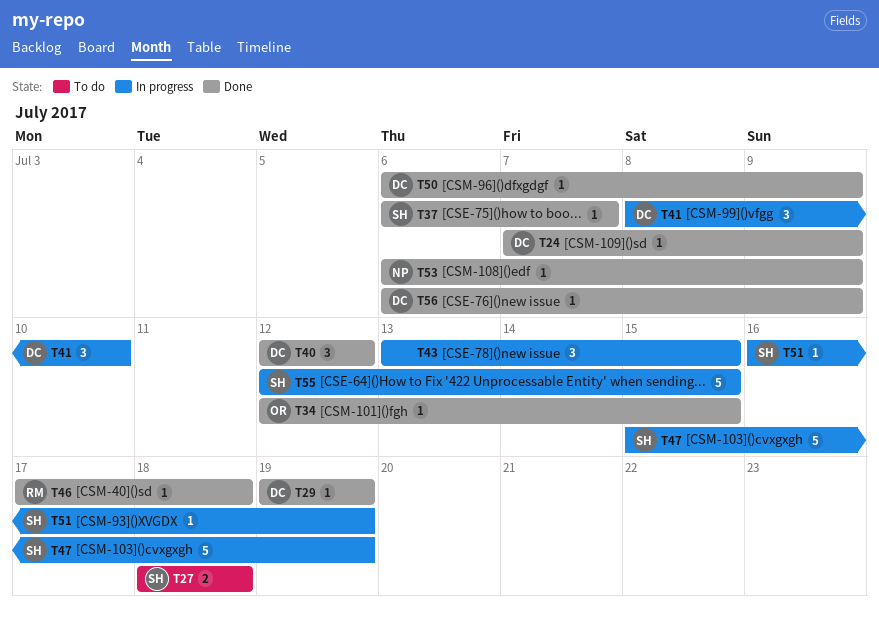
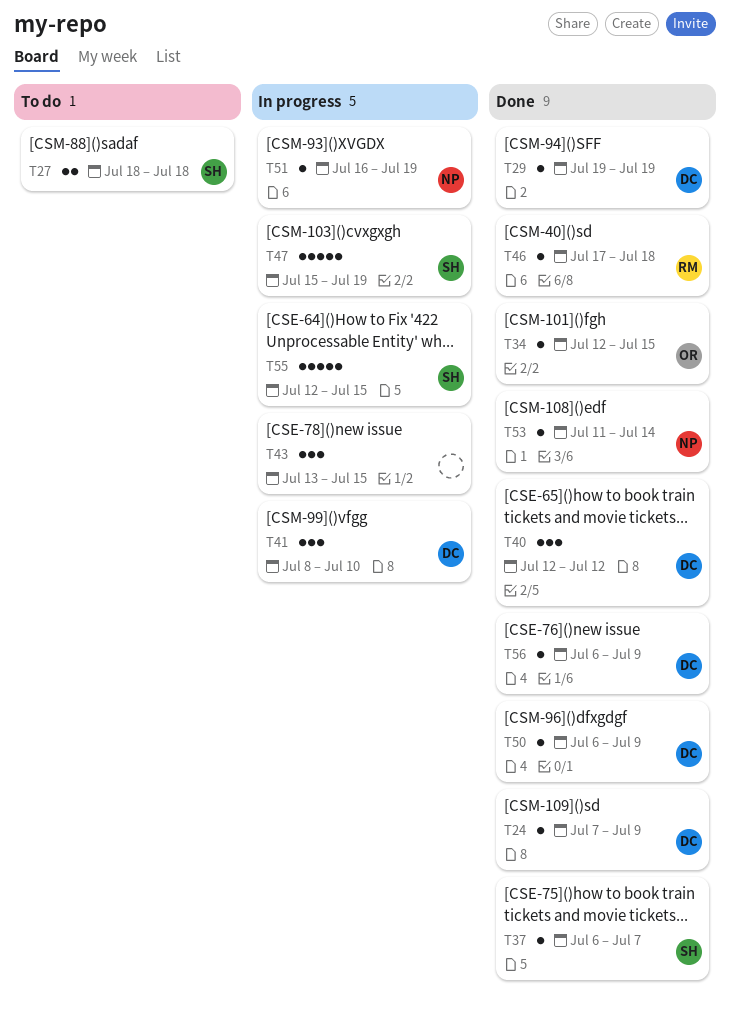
T51, owner: SH -> NP
T53, start: Jul 6 -> Jul 11
T53, due: Jul 9 -> Jul 14

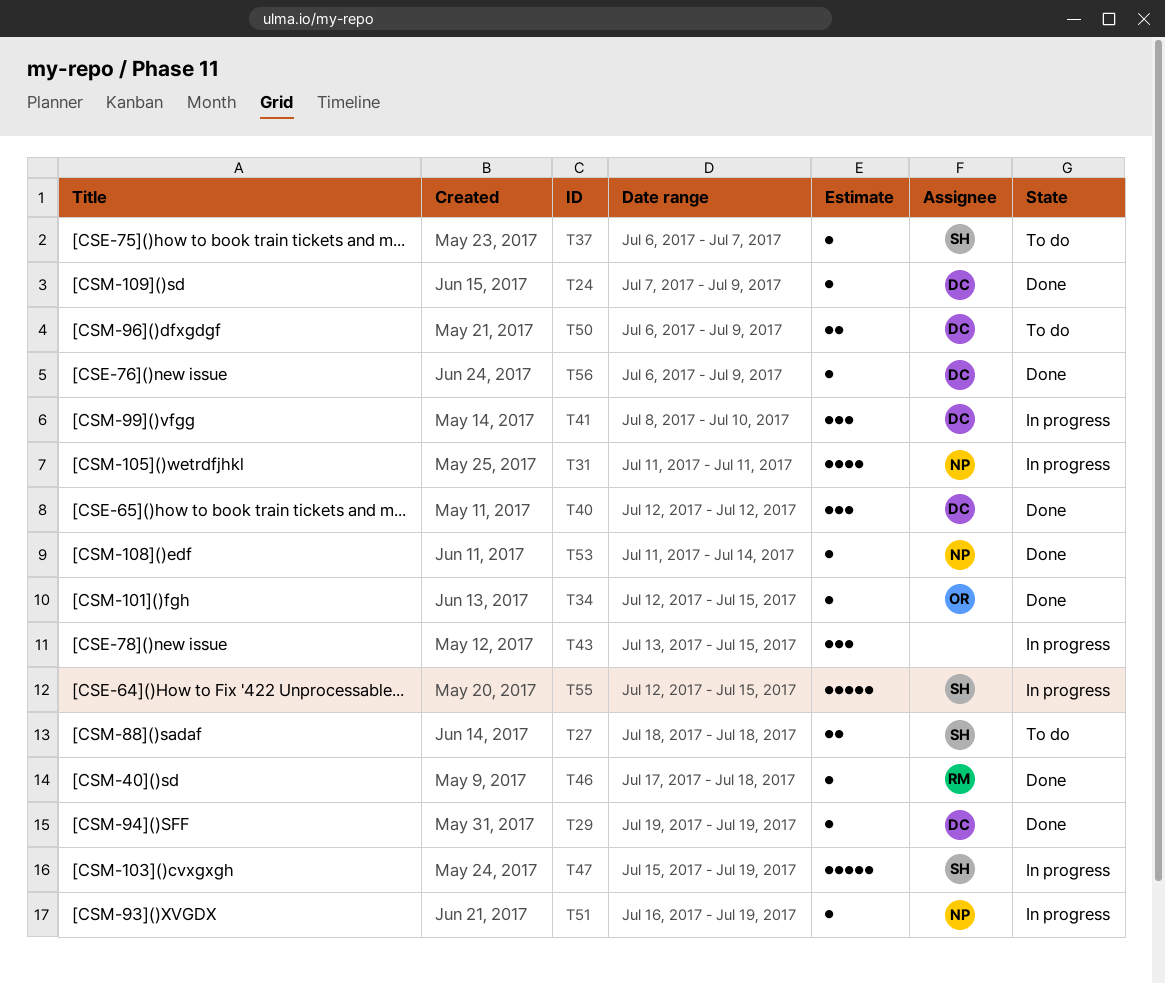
T31: none -> present
T37, status: Done -> To do
T50, status: Done -> To do
T50, estimate: 1 -> 2

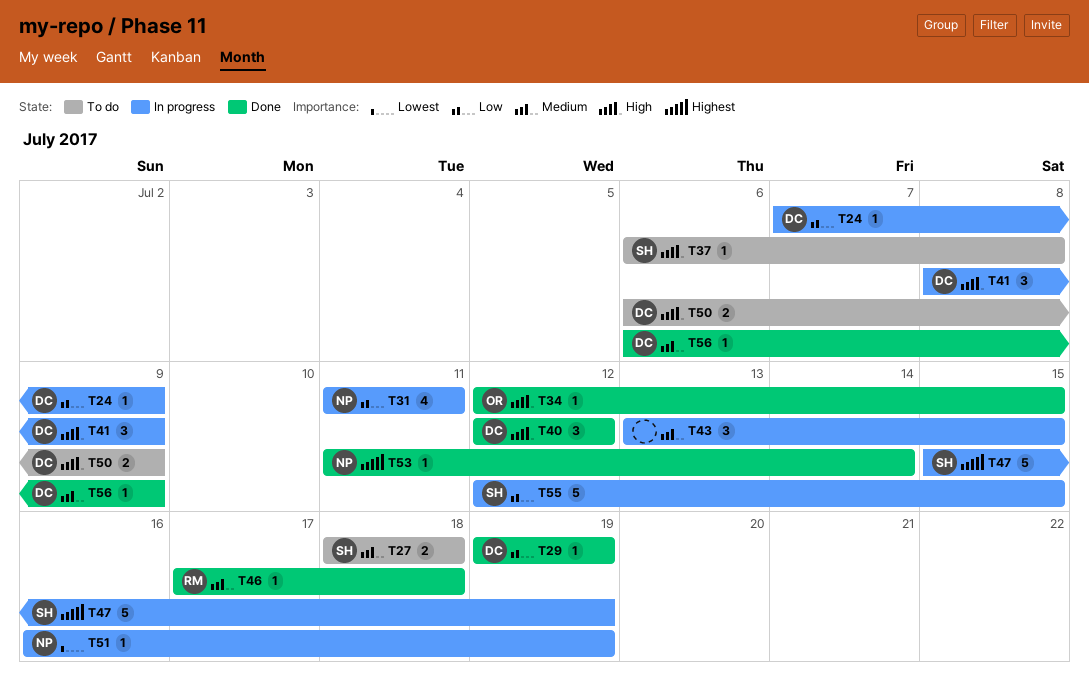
T24, status: Done -> In progress
T37, due: Jul 7 -> Jul 8
T41, due: Jul 10 -> Jul 9

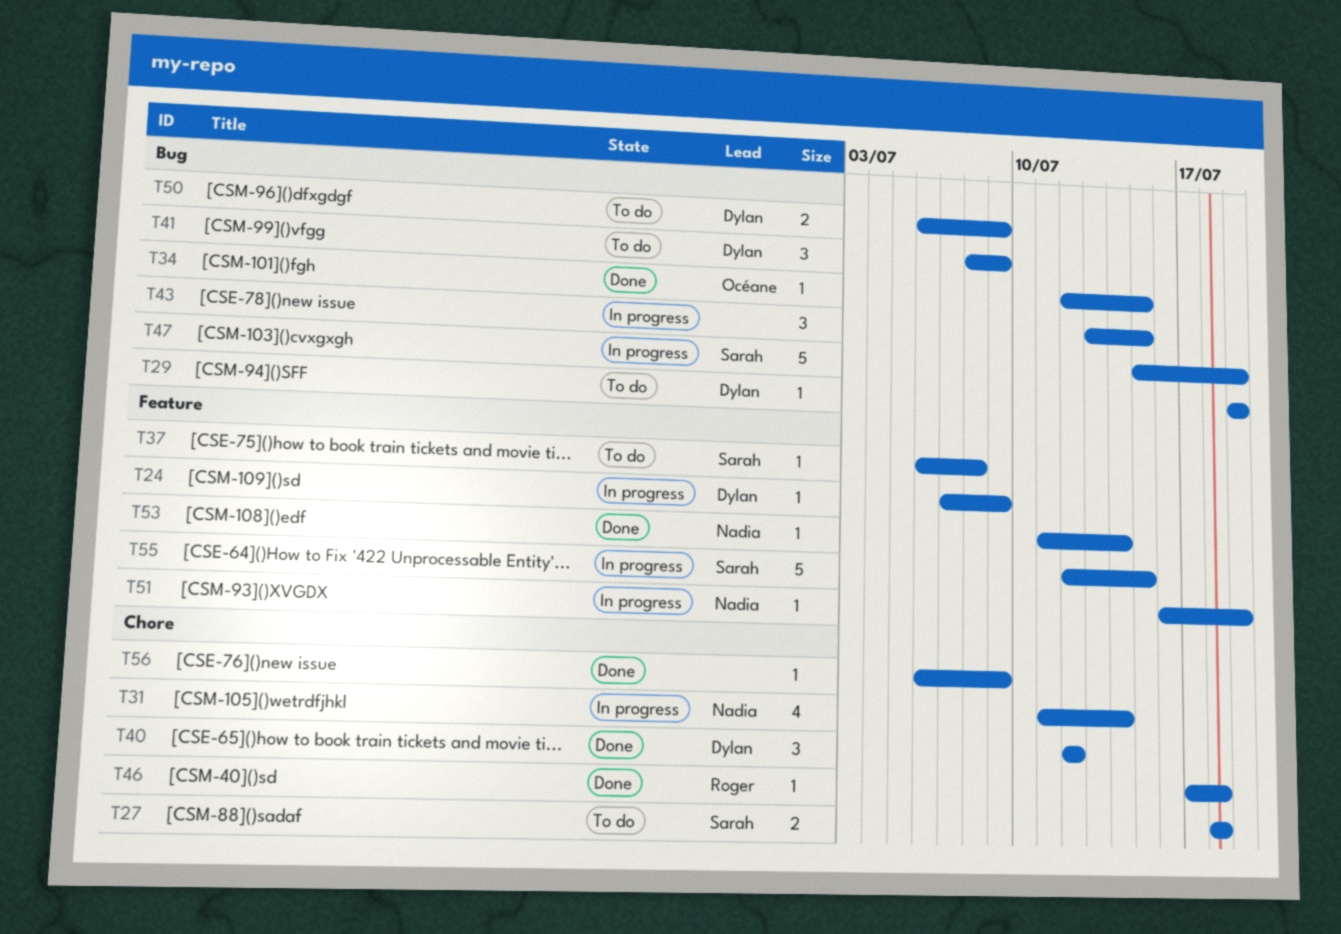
T29, status: Done -> To do
T31, due: Jul 11 -> Jul 14
T41, status: In progress -> To do
T56, owner: Dylan -> none

